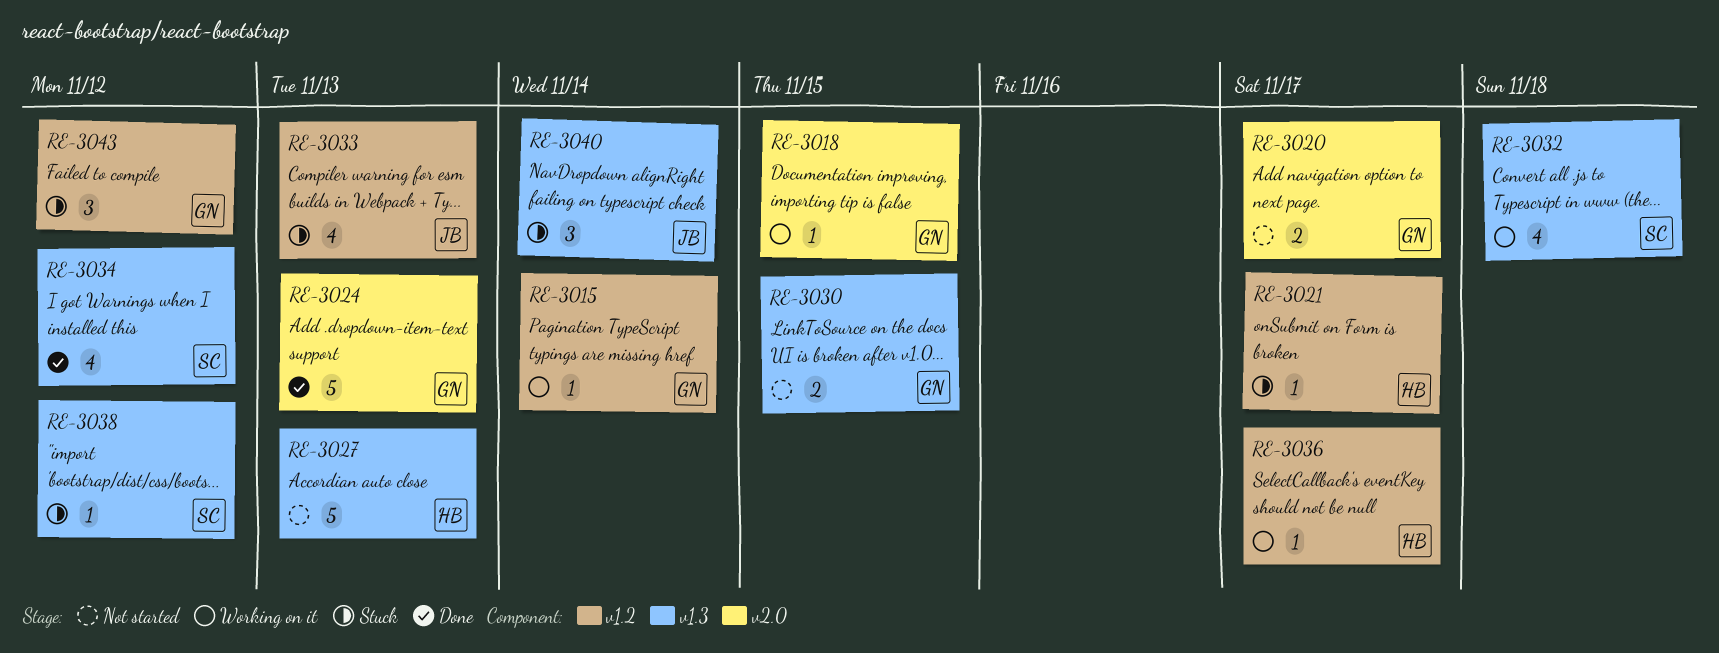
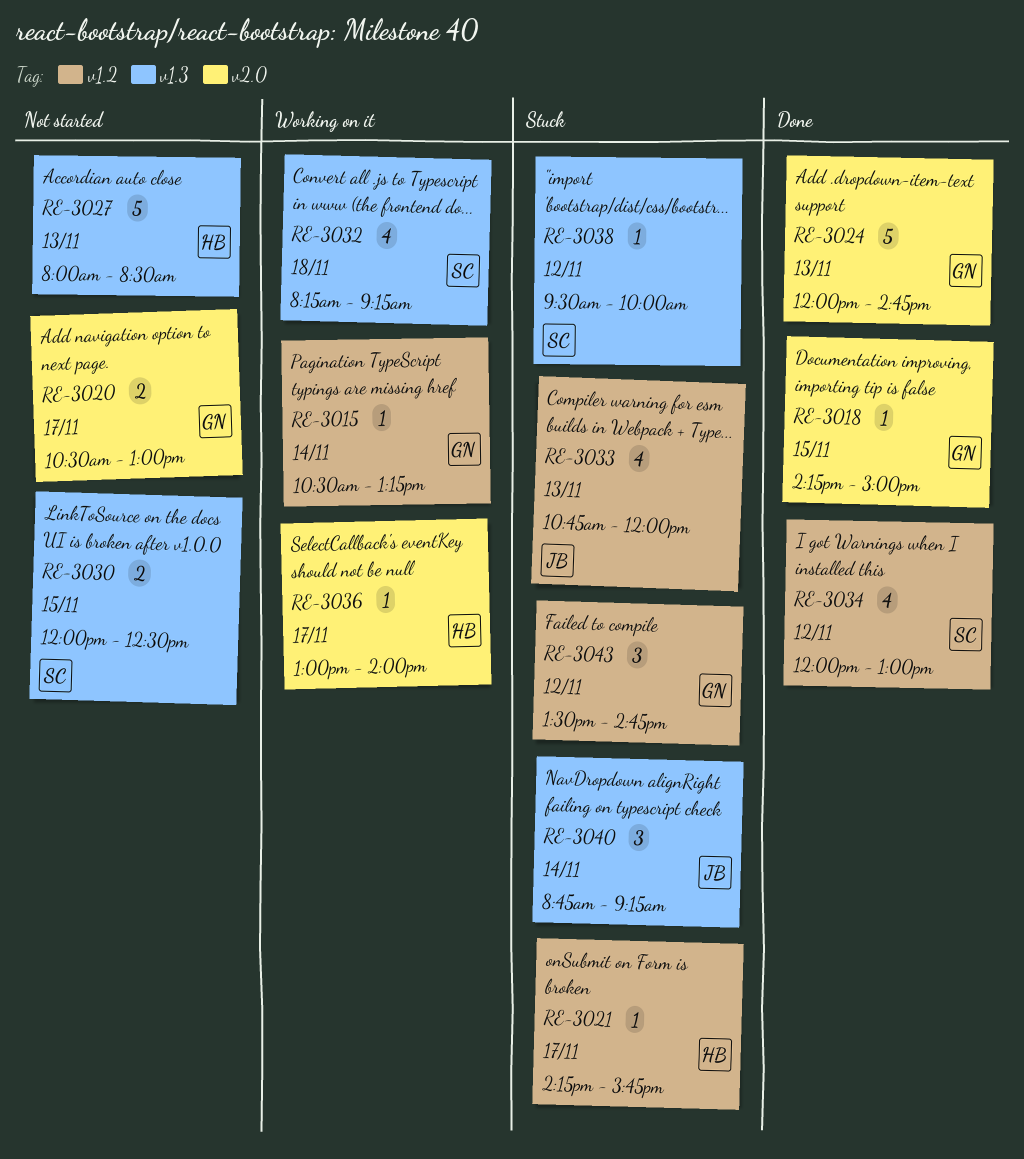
RE-3018, status: Working on it -> Done
RE-3030, owner: GN -> SC
RE-3034, label: v1.3 -> v1.2
RE-3036, label: v1.2 -> v2.0

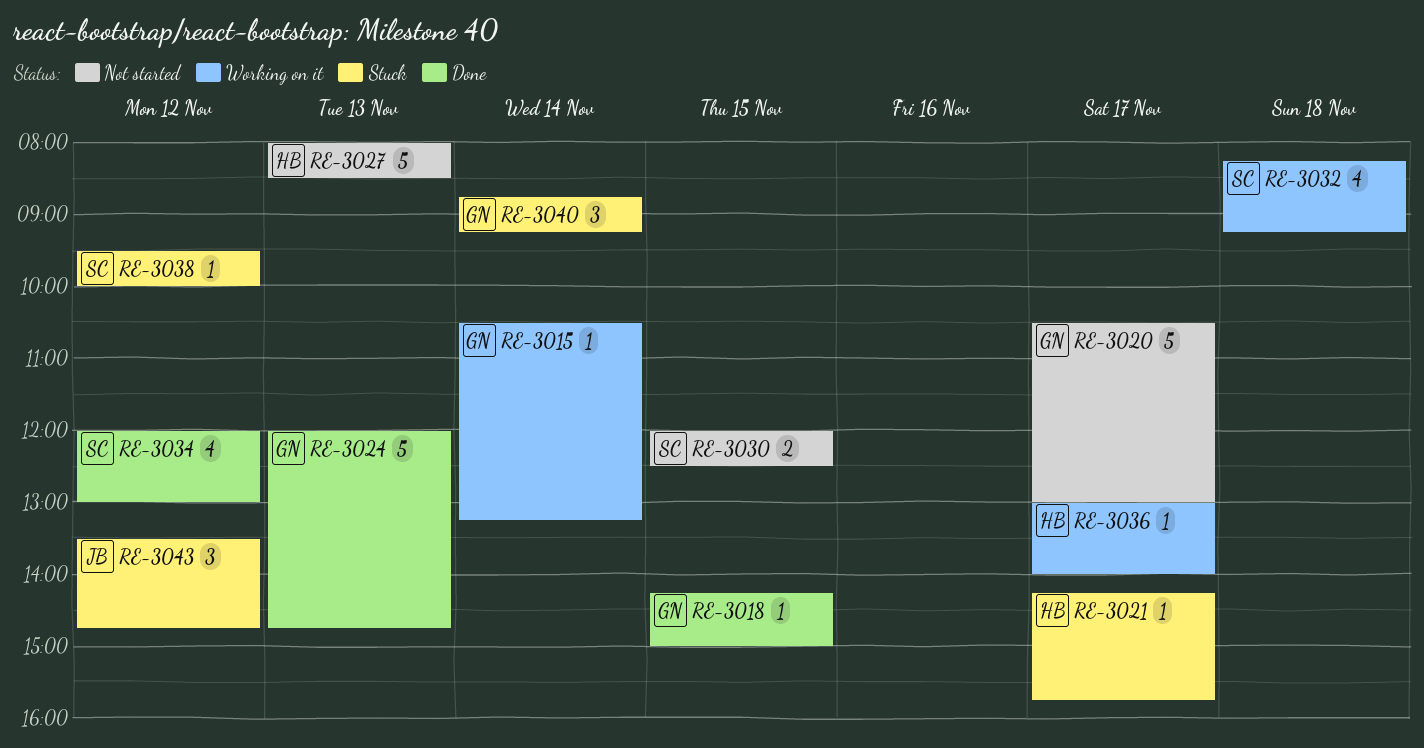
RE-3020, estimate: 2 -> 5
RE-3033: present -> none
RE-3040, owner: JB -> GN
RE-3043, owner: GN -> JB

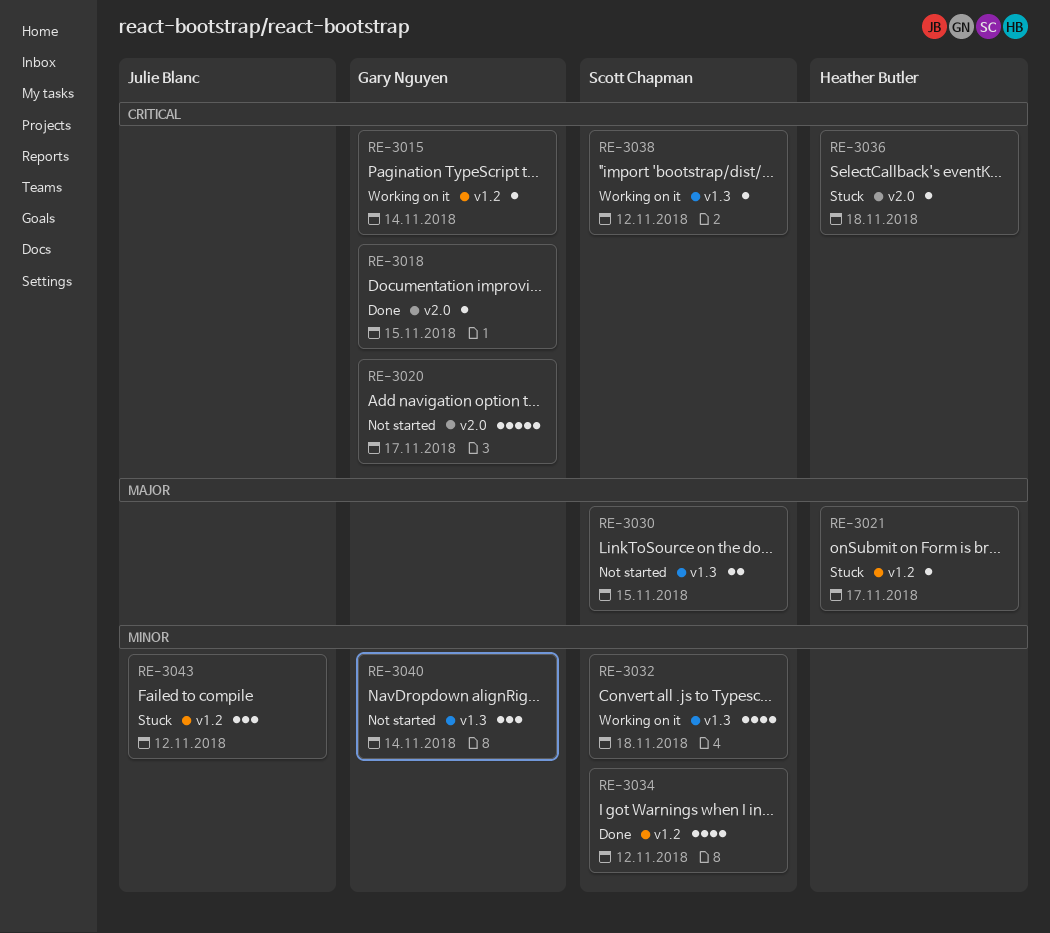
RE-3024: present -> none
RE-3027: present -> none
RE-3036, status: Working on it -> Stuck
RE-3036, day: Nov 17 -> Nov 18
RE-3038, status: Stuck -> Working on it
RE-3040, status: Stuck -> Not started

